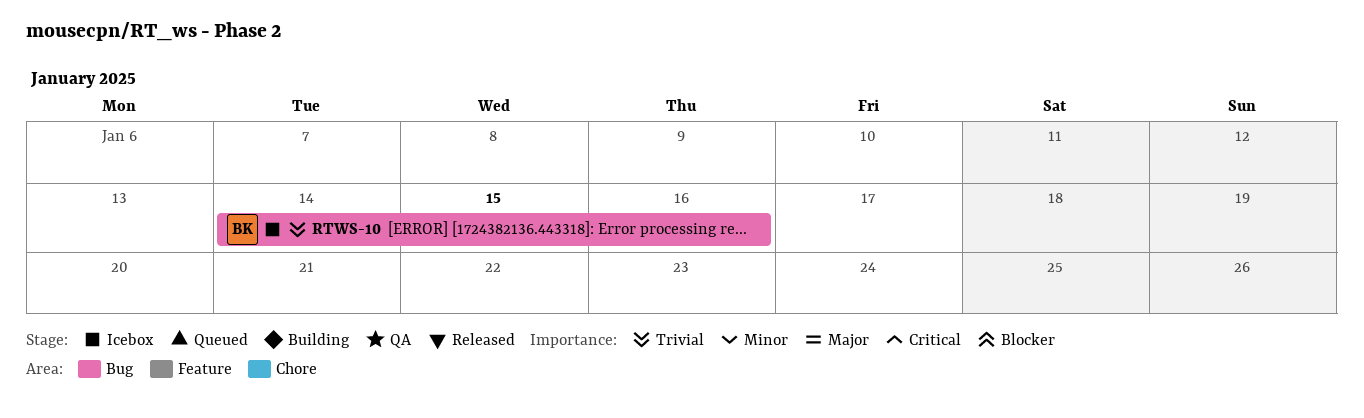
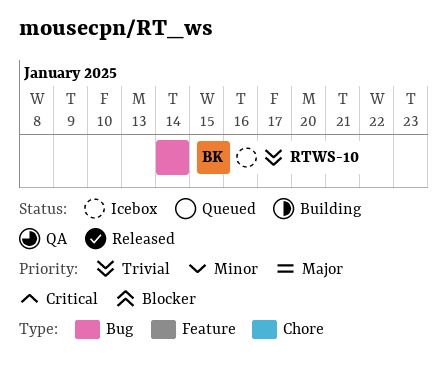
RTWS-10, due: Jan 16 -> Jan 14

